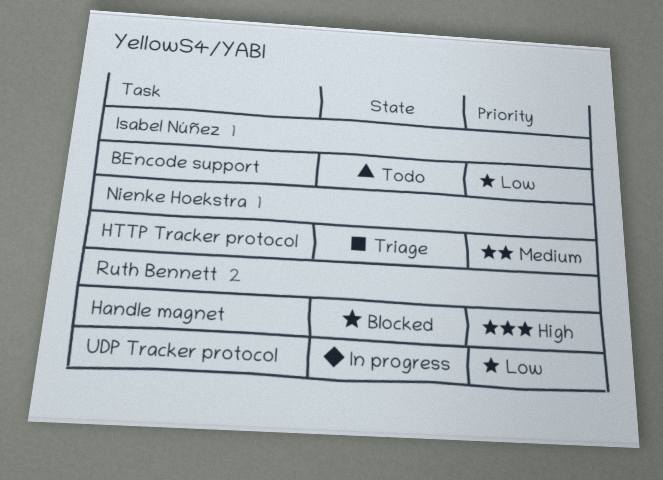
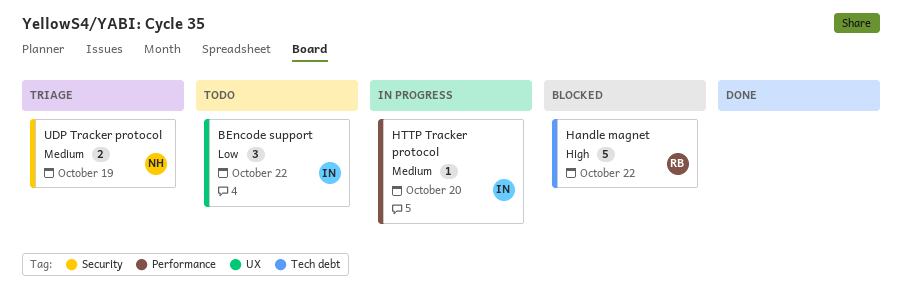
HTTP Tracker protocol, status: Triage -> In progress
HTTP Tracker protocol, owner: Nienke Hoekstra -> Isabel Núñez
UDP Tracker protocol, status: In progress -> Triage
UDP Tracker protocol, owner: Ruth Bennett -> Nienke Hoekstra
UDP Tracker protocol, priority: Low -> Medium

